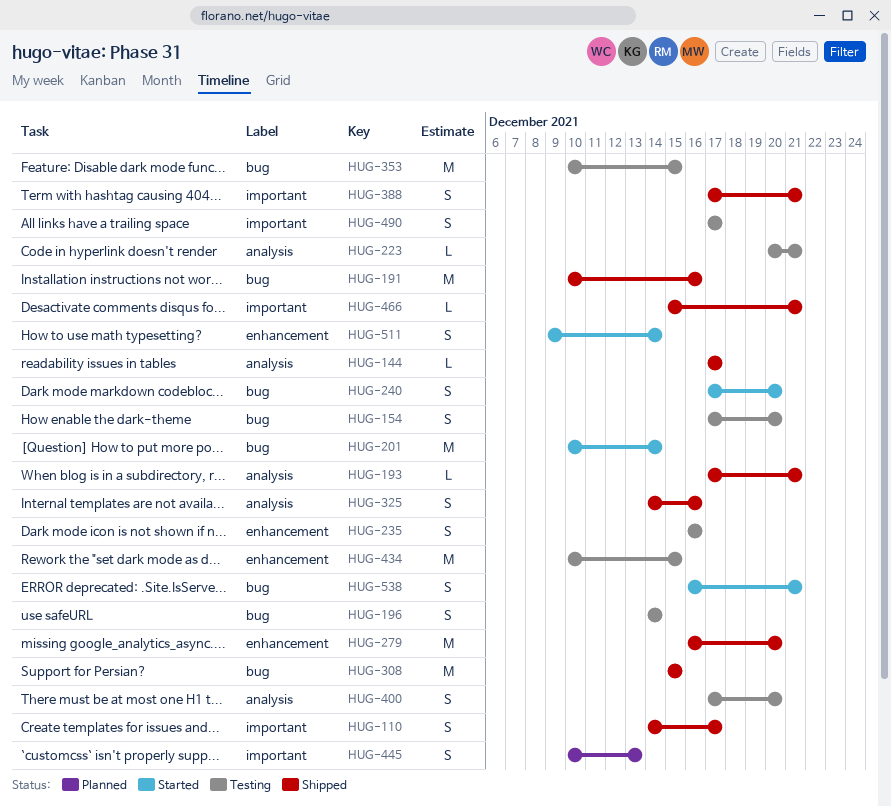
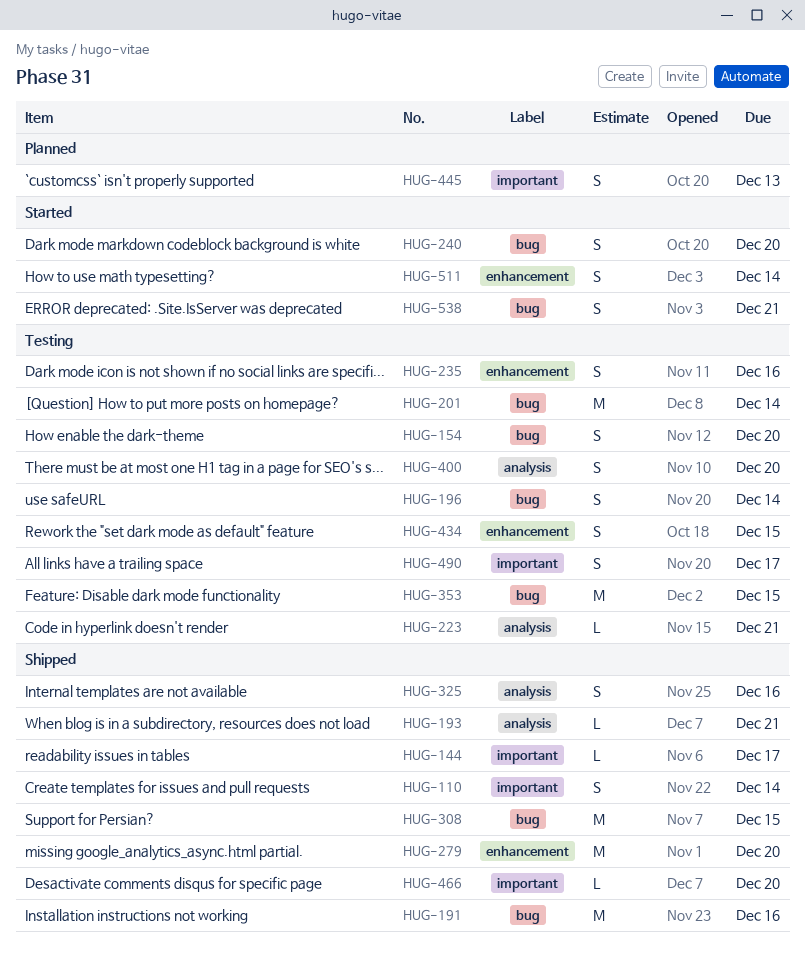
HUG-110, due: Dec 17 -> Dec 14
HUG-144, label: analysis -> important
HUG-201, status: Started -> Testing
HUG-388: present -> none
HUG-434, estimate: M -> S
HUG-466, due: Dec 21 -> Dec 20

